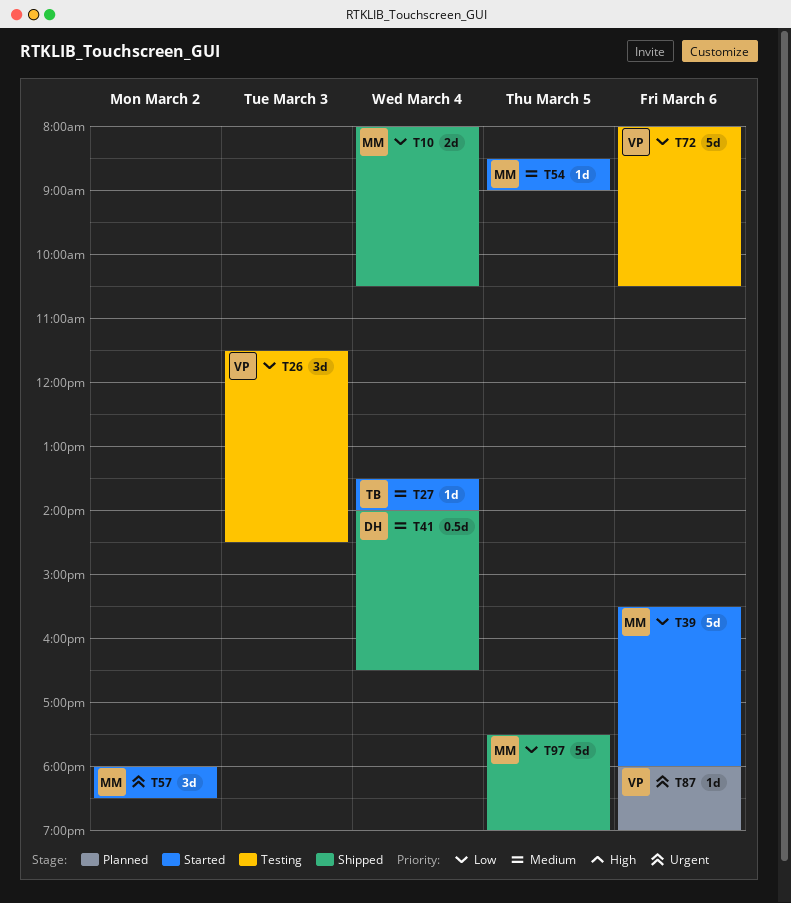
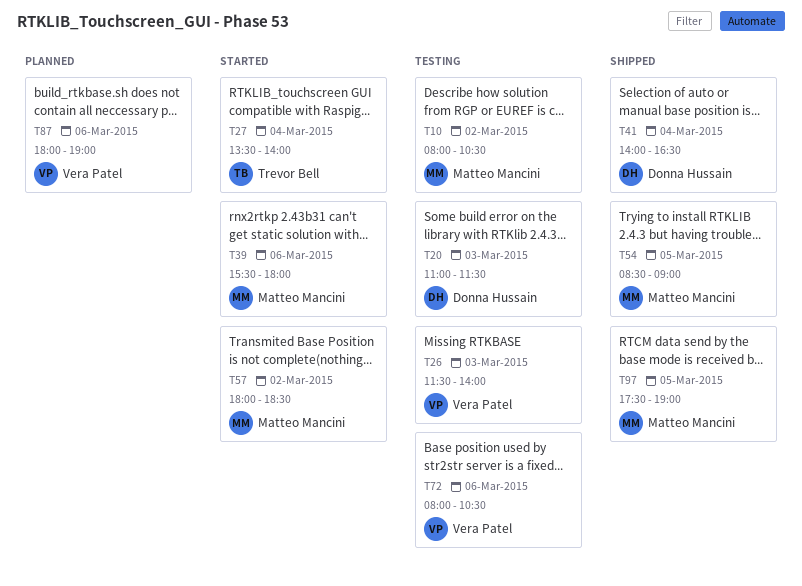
T10, status: Shipped -> Testing
T10, day: Mar 4 -> Mar 2
T20: none -> present
T26, ends: 14:30 -> 14:00
T54, status: Started -> Shipped

